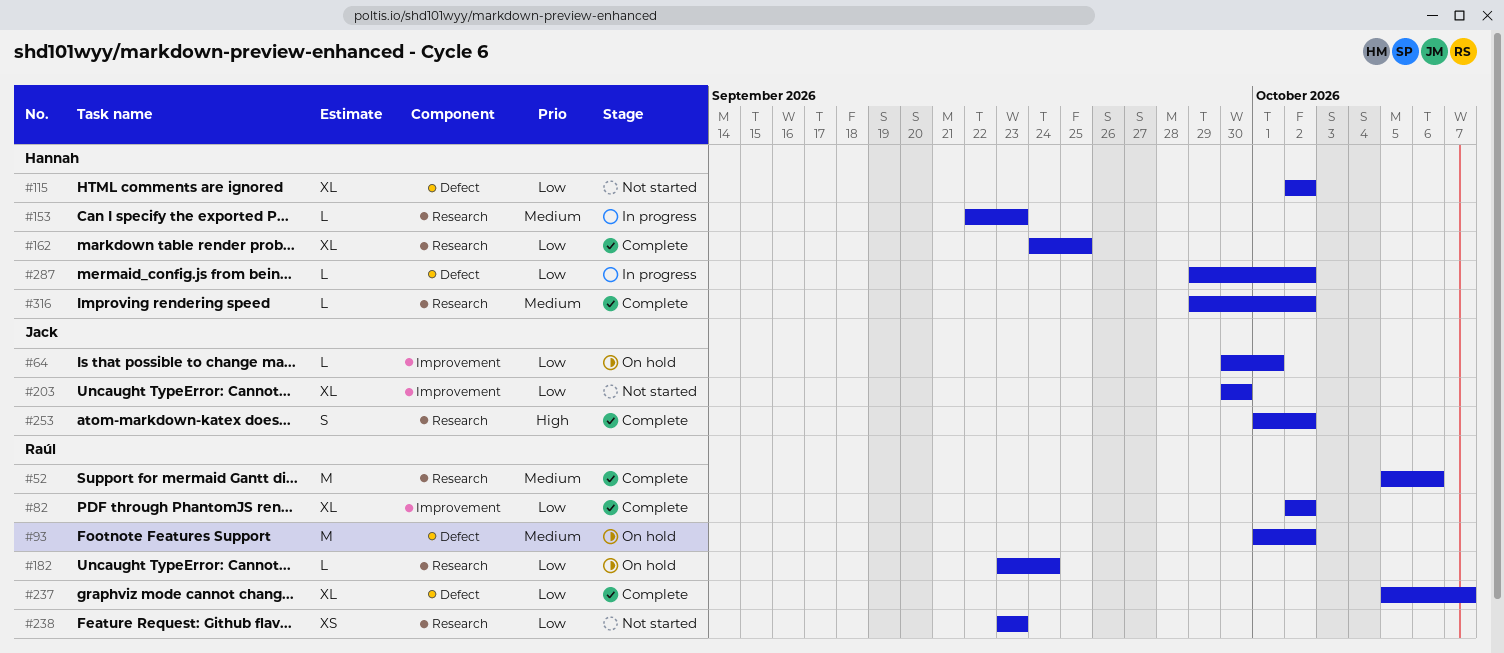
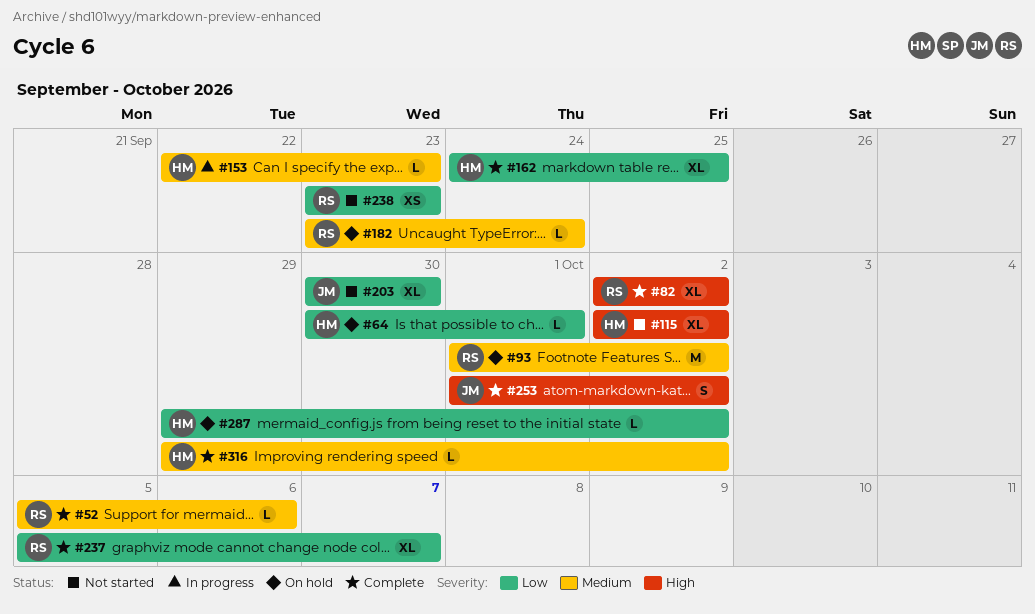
#52, estimate: M -> L
#64, owner: Jack -> Hannah
#82, priority: Low -> High
#115, priority: Low -> High
#182, priority: Low -> Medium
#287, status: In progress -> On hold

